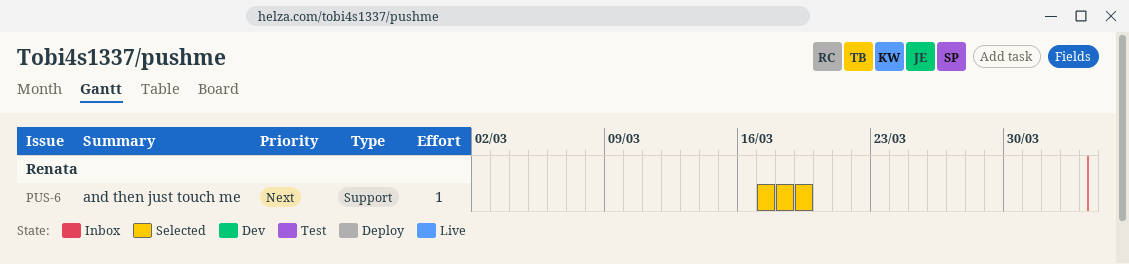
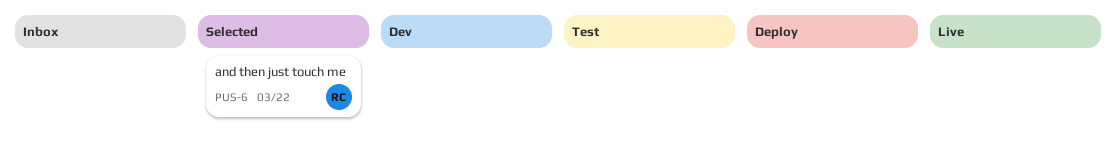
PUS-6, due: Mar 19 -> Mar 22

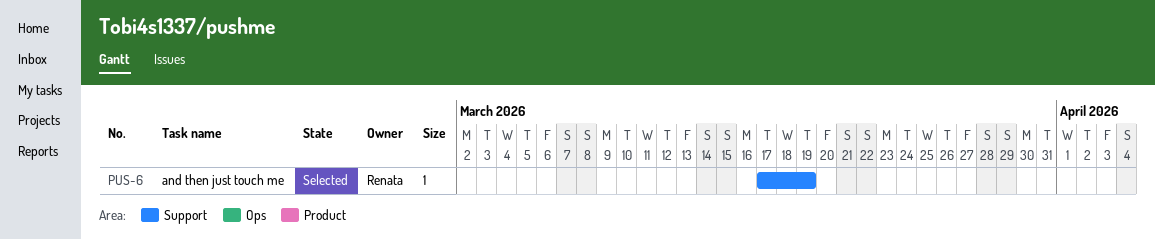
PUS-6, due: Mar 22 -> Mar 19

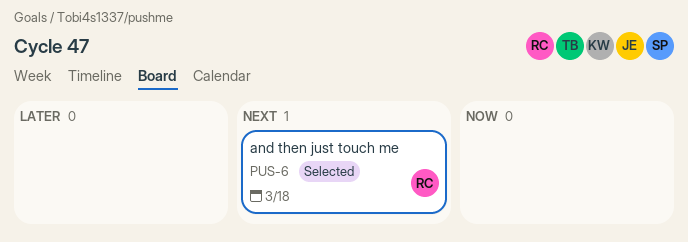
PUS-6, due: Mar 19 -> Mar 18

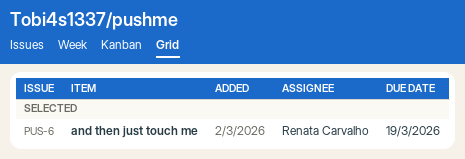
PUS-6, due: Mar 18 -> Mar 19

